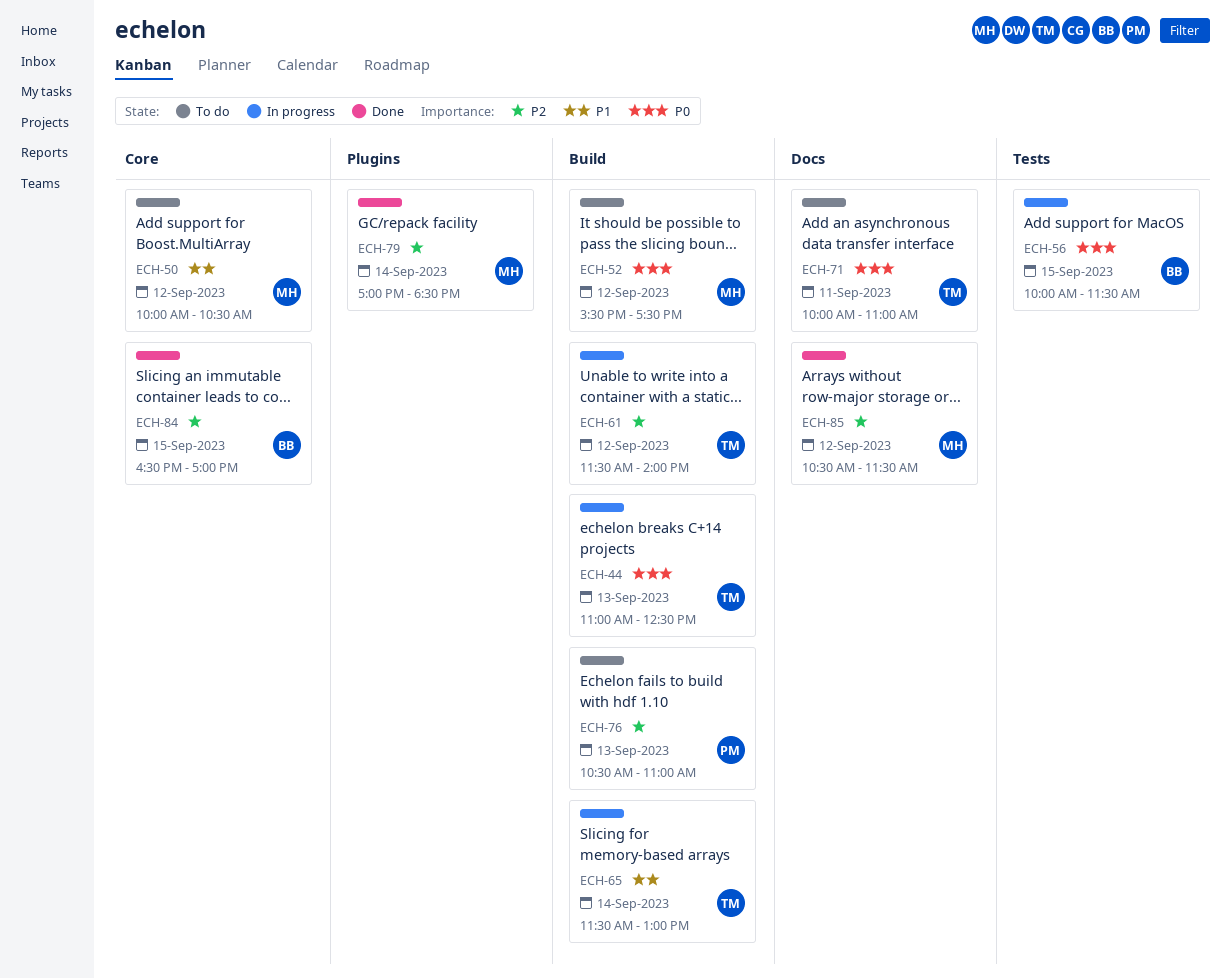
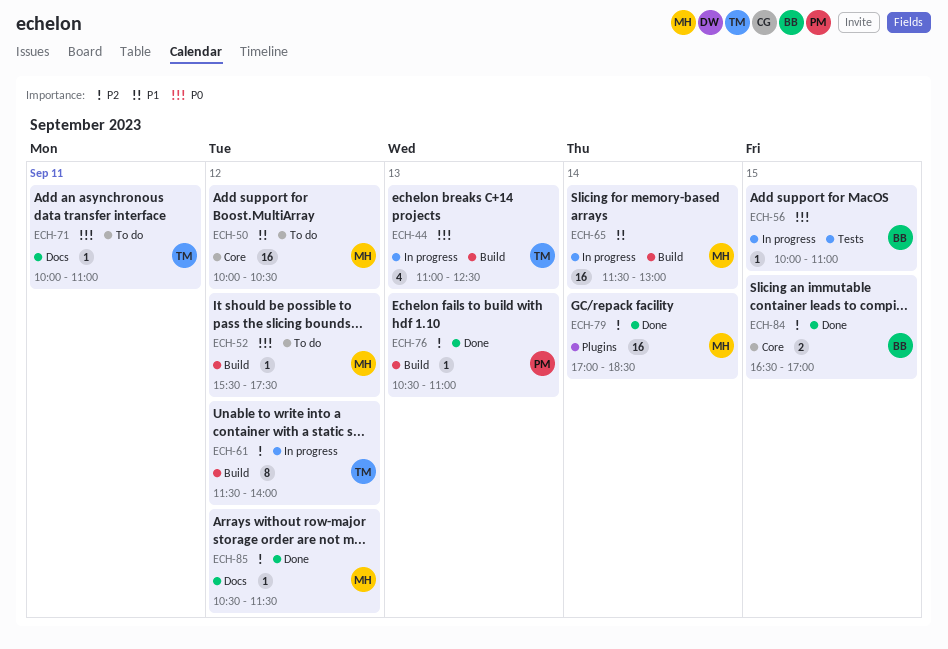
ECH-56, ends: 11:30 -> 11:00
ECH-65, owner: TM -> MH
ECH-76, status: To do -> Done

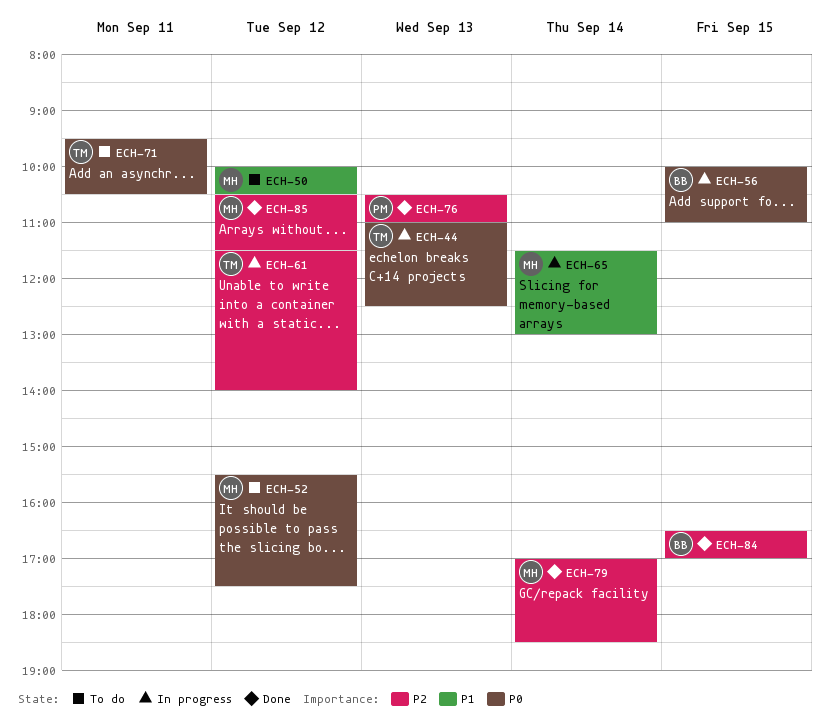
ECH-71, begins: 10:00 -> 09:30
ECH-71, ends: 11:00 -> 10:30

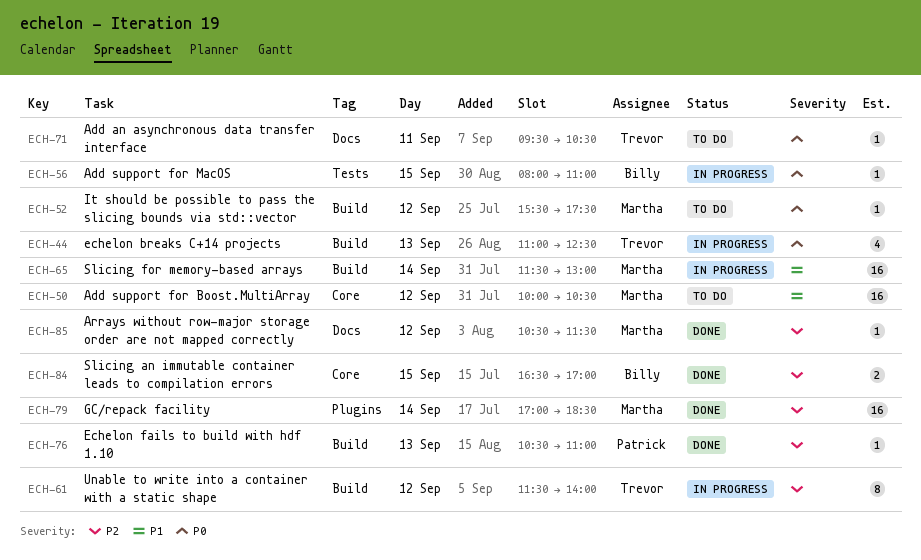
ECH-56, begins: 10:00 -> 08:00

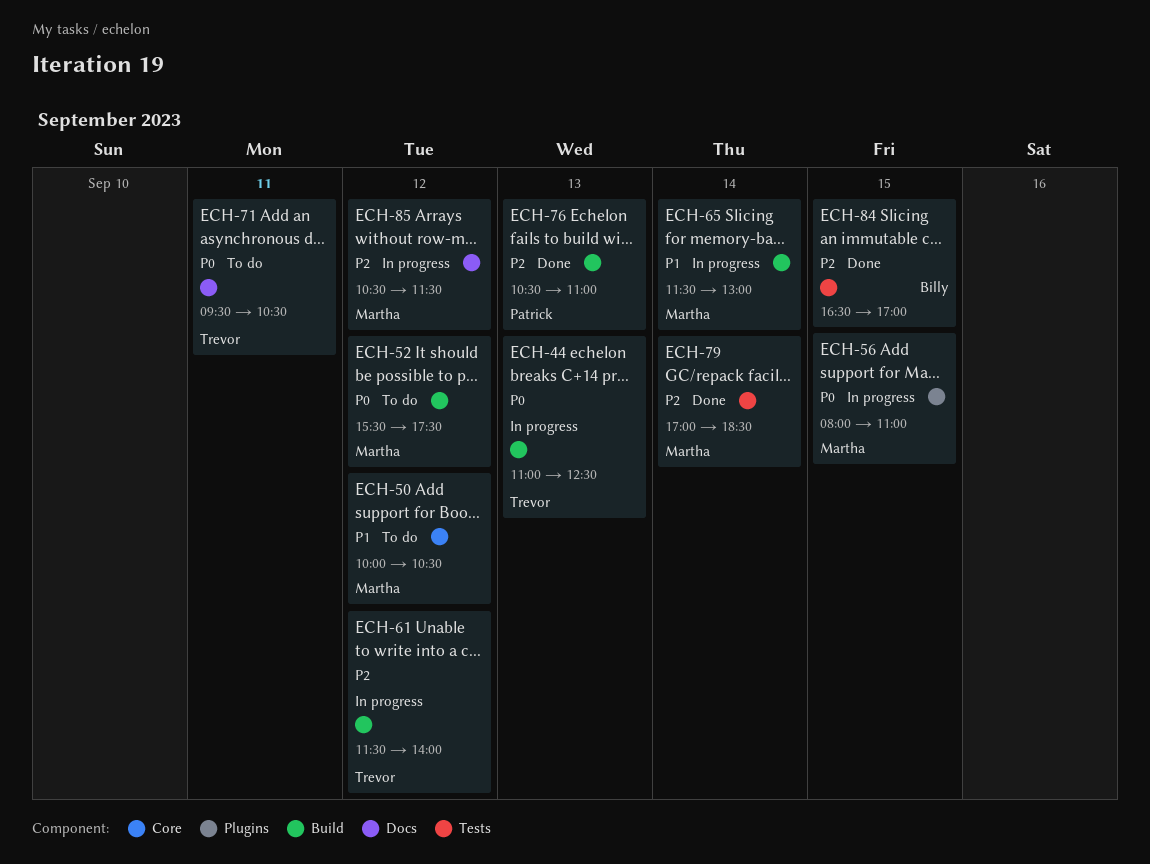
ECH-56, owner: Billy -> Martha
ECH-56, label: Tests -> Plugins
ECH-79, label: Plugins -> Tests
ECH-84, label: Core -> Tests
ECH-85, status: Done -> In progress

